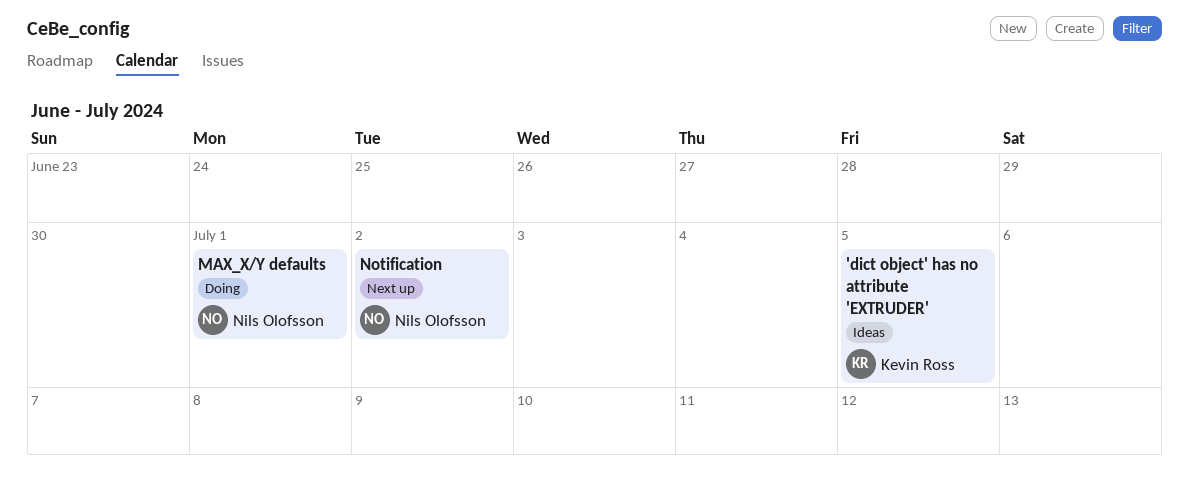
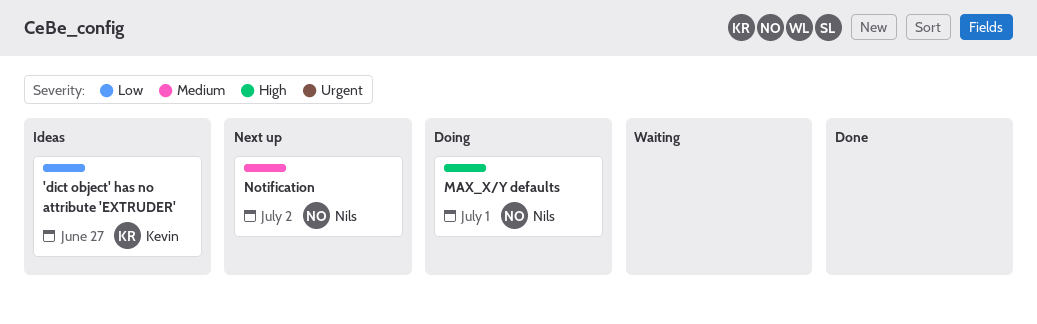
'dict object' has no attribute 'EXTRUDER', due: Jul 5 -> Jun 27

